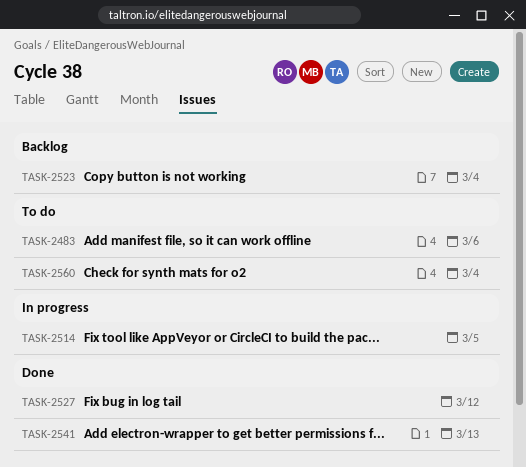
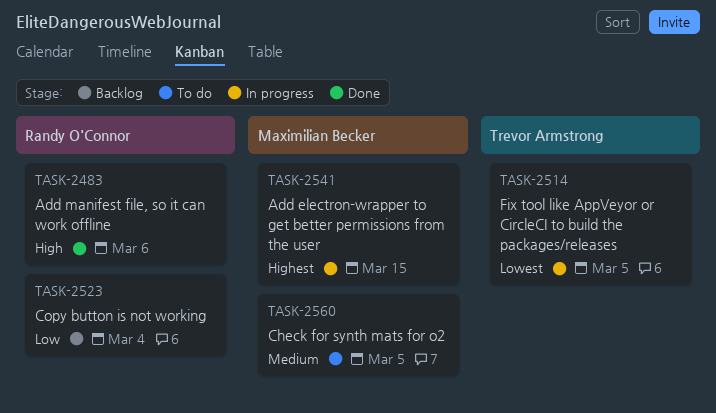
TASK-2483, status: To do -> Done
TASK-2527: present -> none
TASK-2541, status: Done -> In progress
TASK-2541, due: Mar 13 -> Mar 15
TASK-2560, due: Mar 4 -> Mar 5

